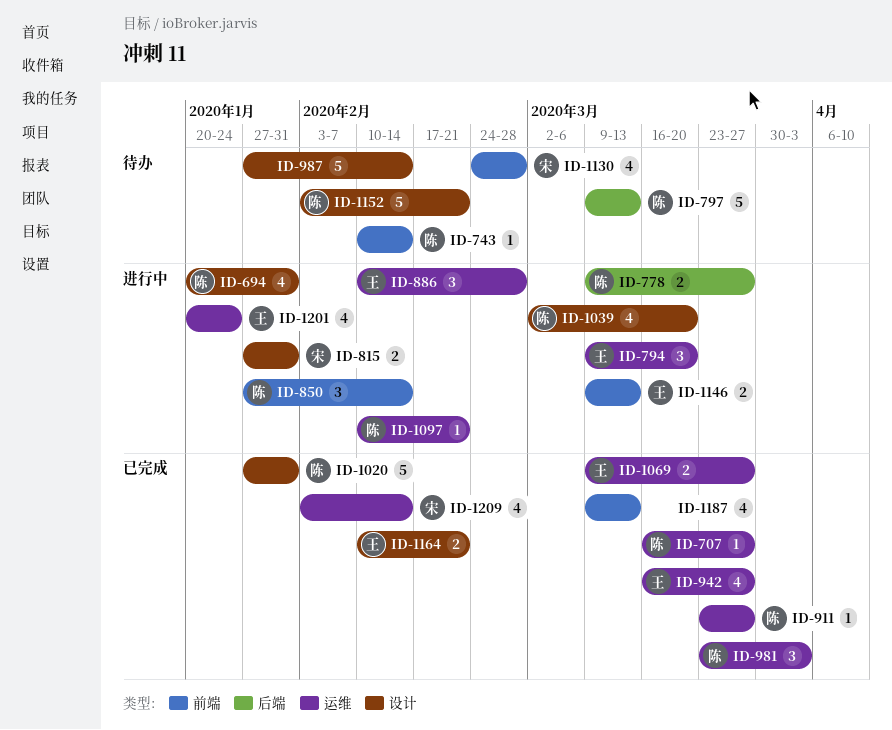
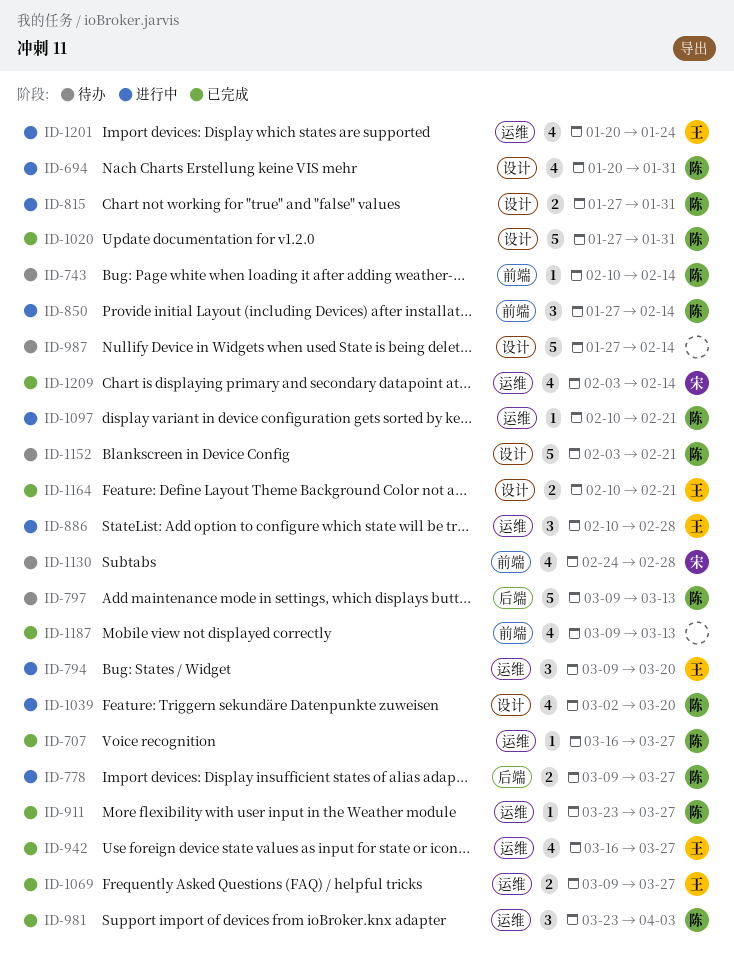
ID-815, owner: 宋 -> 陈
ID-1146: present -> none

